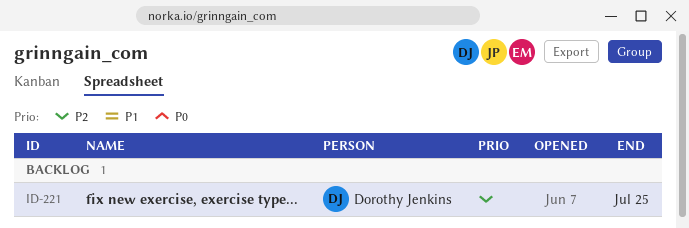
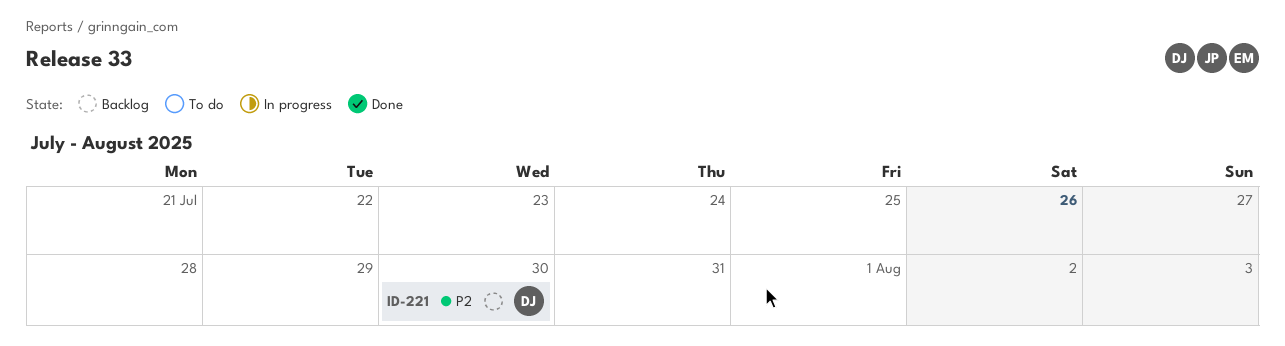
ID-221, due: Jul 25 -> Jul 30

